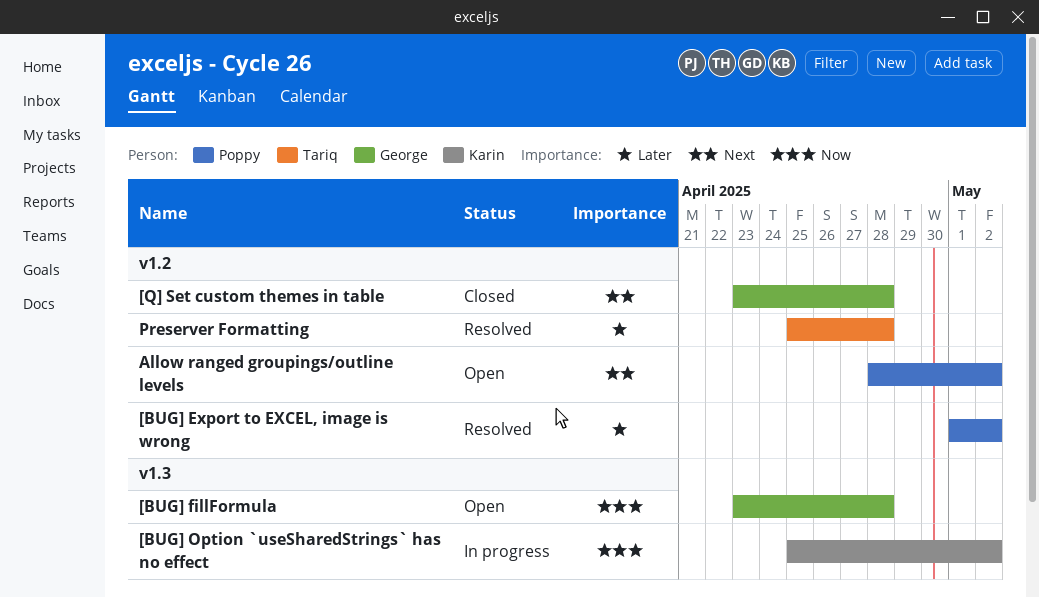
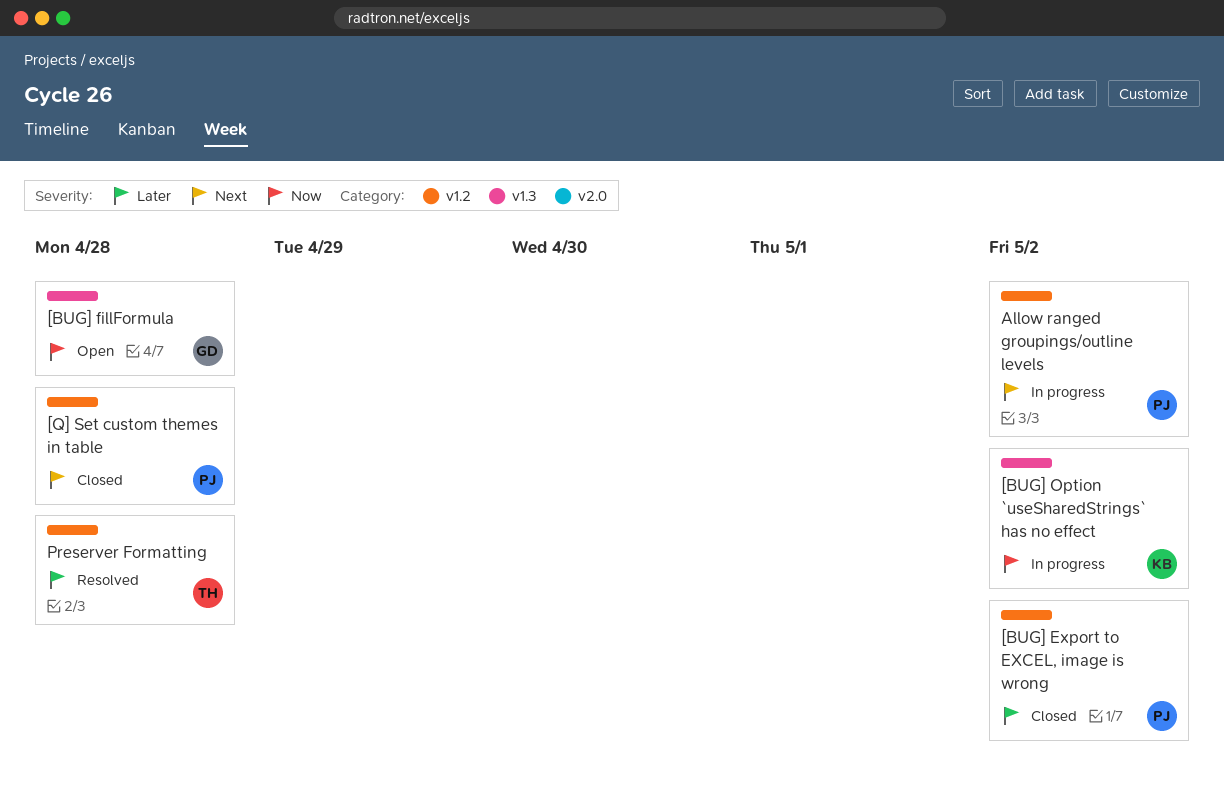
[BUG] Export to EXCEL, image is wrong, status: Resolved -> Closed
[Q] Set custom themes in table, owner: George -> Poppy
Allow ranged groupings/outline levels, status: Open -> In progress

